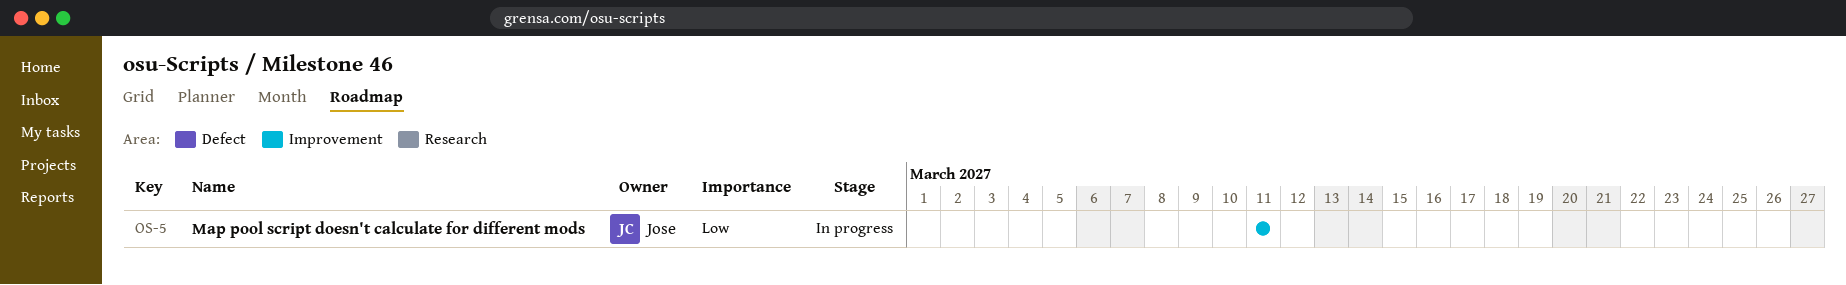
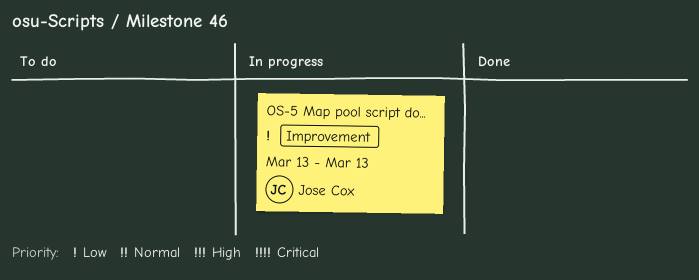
OS-5, start: Mar 11 -> Mar 13
OS-5, due: Mar 11 -> Mar 13

